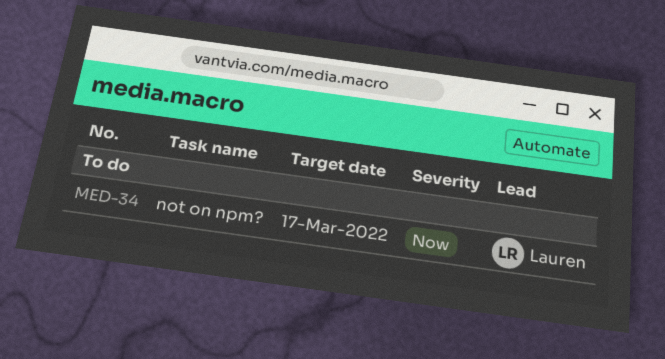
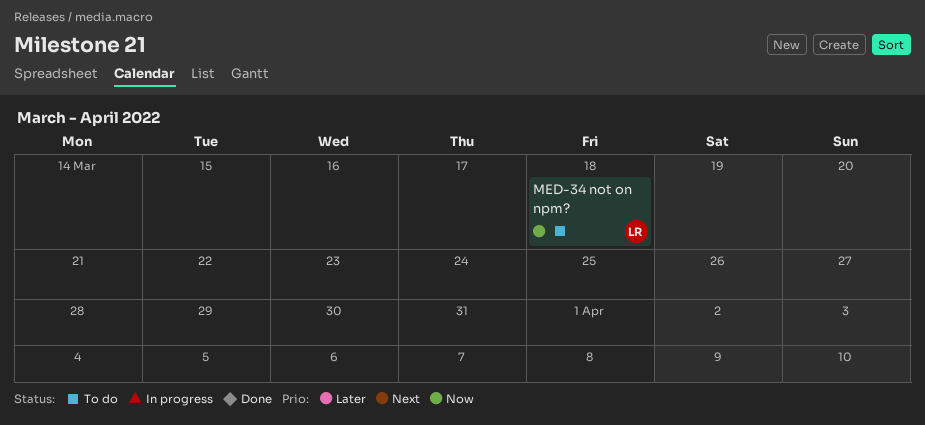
MED-34, due: Mar 17 -> Mar 18

